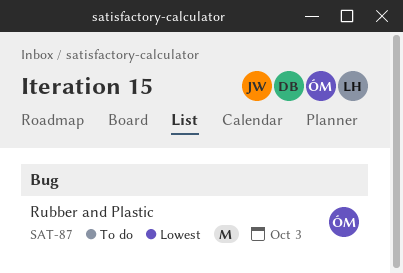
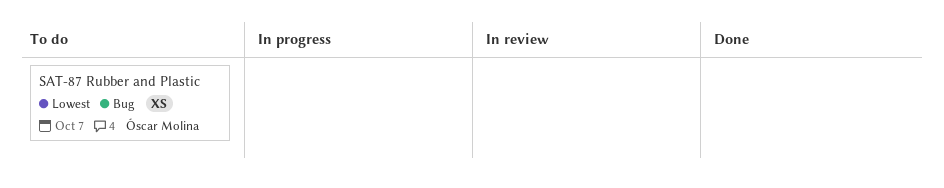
SAT-87, estimate: M -> XS
SAT-87, due: Oct 3 -> Oct 7

